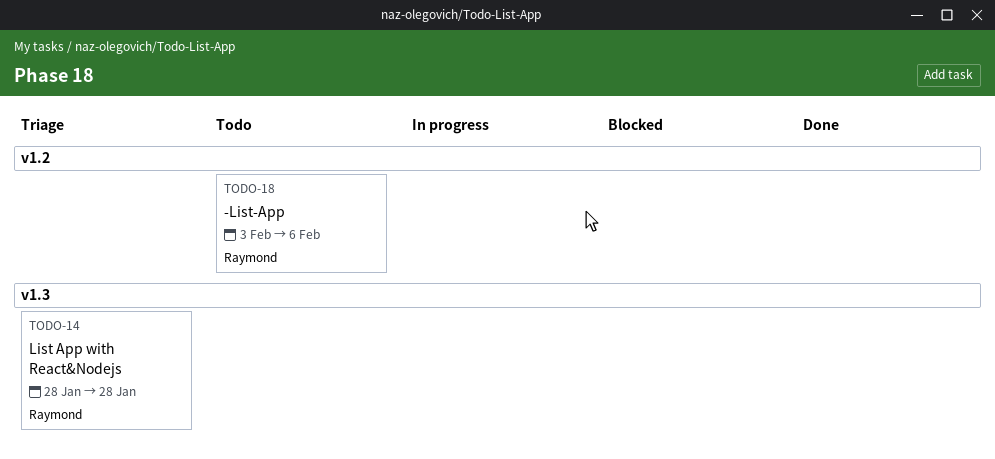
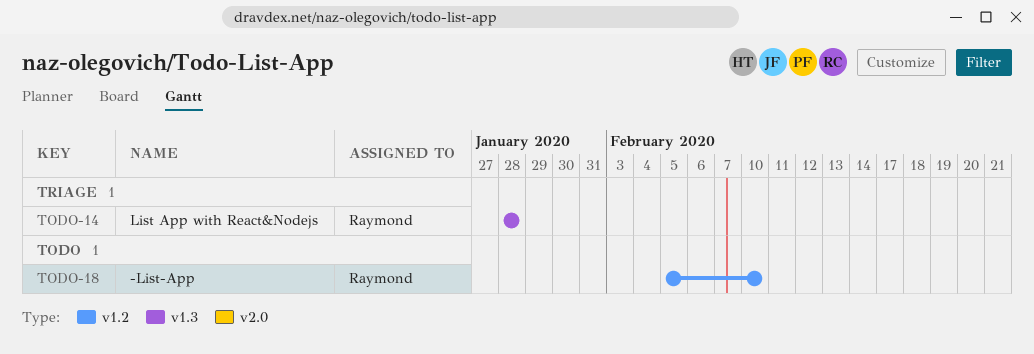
TODO-18, start: Feb 3 -> Feb 5
TODO-18, due: Feb 6 -> Feb 10

